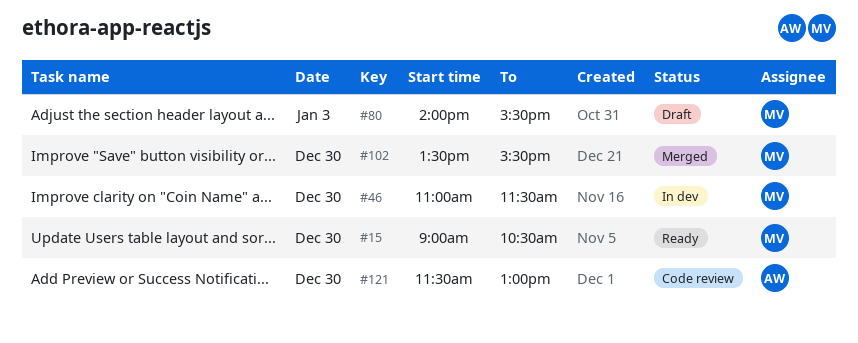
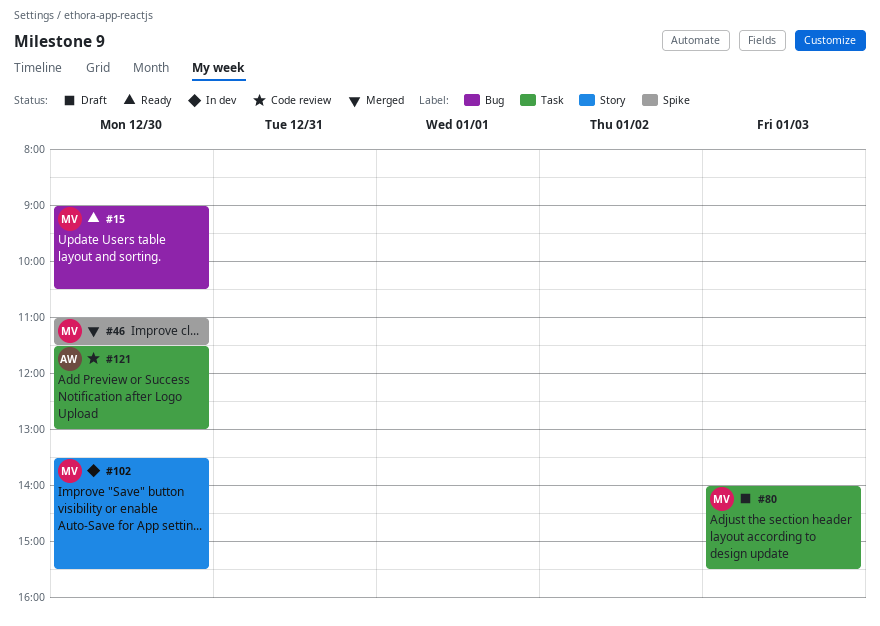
#46, status: In dev -> Merged
#102, status: Merged -> In dev

